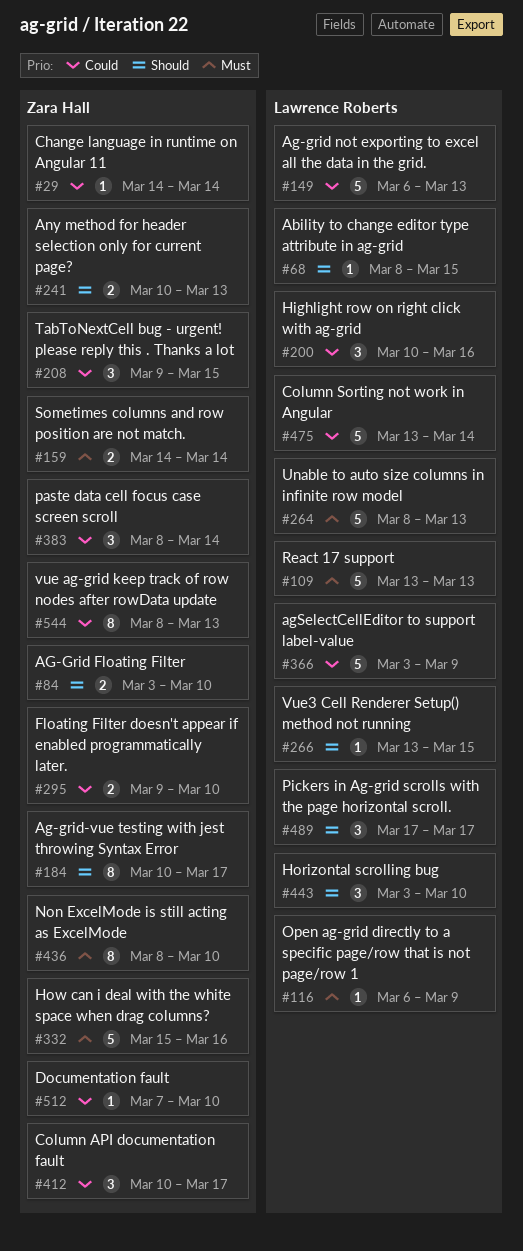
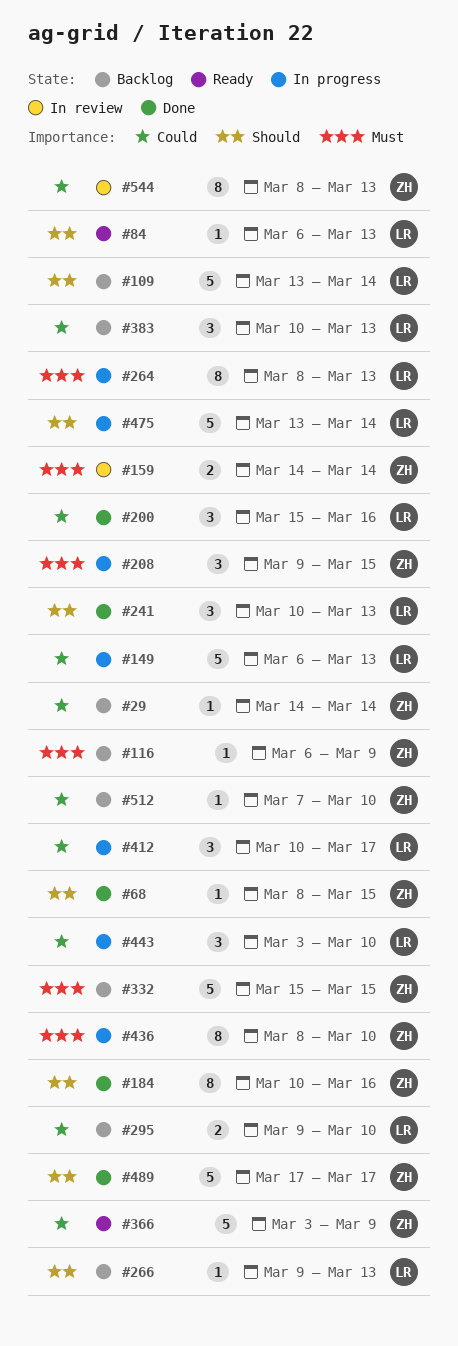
#68, owner: Lawrence Roberts -> Zara Hall
#84, owner: Zara Hall -> Lawrence Roberts
#84, estimate: 2 -> 1
#84, start: Mar 3 -> Mar 6
#84, due: Mar 10 -> Mar 13
#109, priority: Must -> Should
#109, due: Mar 13 -> Mar 14
#116, owner: Lawrence Roberts -> Zara Hall
#184, due: Mar 17 -> Mar 16
#200, start: Mar 10 -> Mar 15
#208, priority: Could -> Must
#241, owner: Zara Hall -> Lawrence Roberts
#241, estimate: 2 -> 3
#264, estimate: 5 -> 8
#266, start: Mar 13 -> Mar 9
#266, due: Mar 15 -> Mar 13
#295, owner: Zara Hall -> Lawrence Roberts
#332, due: Mar 16 -> Mar 15
#366, owner: Lawrence Roberts -> Zara Hall
#383, owner: Zara Hall -> Lawrence Roberts
#383, start: Mar 8 -> Mar 10
#383, due: Mar 14 -> Mar 13
#412, owner: Zara Hall -> Lawrence Roberts
#443, priority: Should -> Could
#475, priority: Could -> Should
#489, owner: Lawrence Roberts -> Zara Hall
#489, estimate: 3 -> 5

